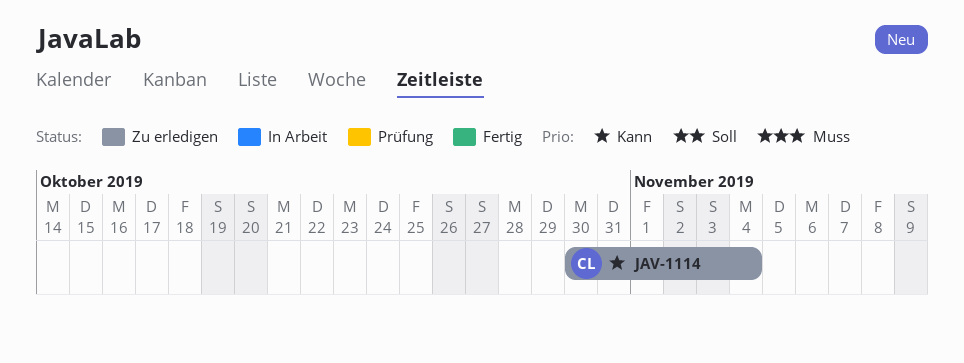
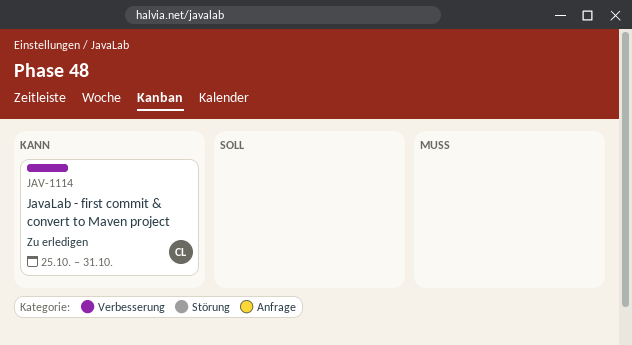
JAV-1114, start: Oct 30 -> Oct 25
JAV-1114, due: Nov 4 -> Oct 31

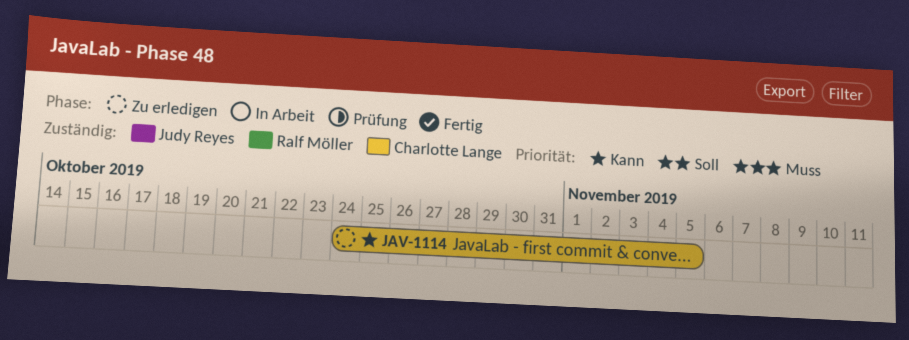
JAV-1114, start: Oct 25 -> Oct 24
JAV-1114, due: Oct 31 -> Nov 5

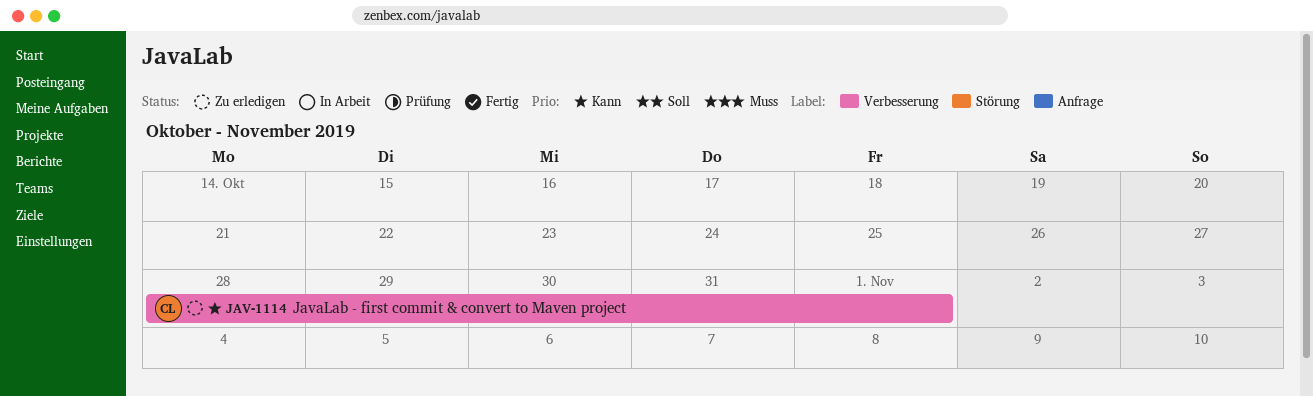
JAV-1114, start: Oct 24 -> Oct 28
JAV-1114, due: Nov 5 -> Nov 1

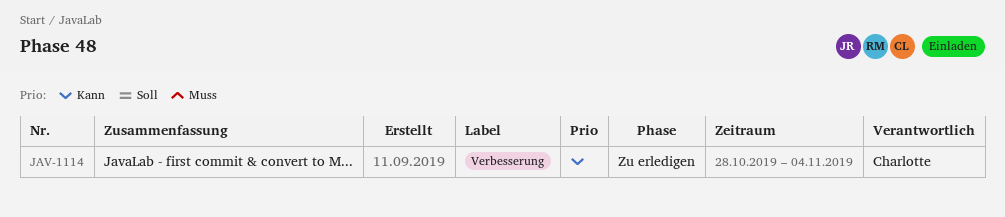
JAV-1114, due: Nov 1 -> Nov 4

